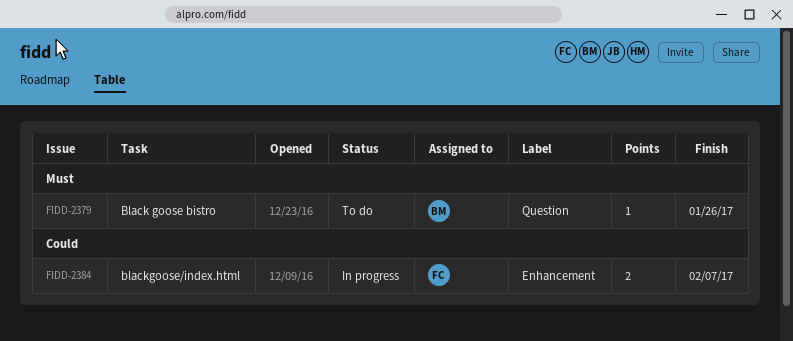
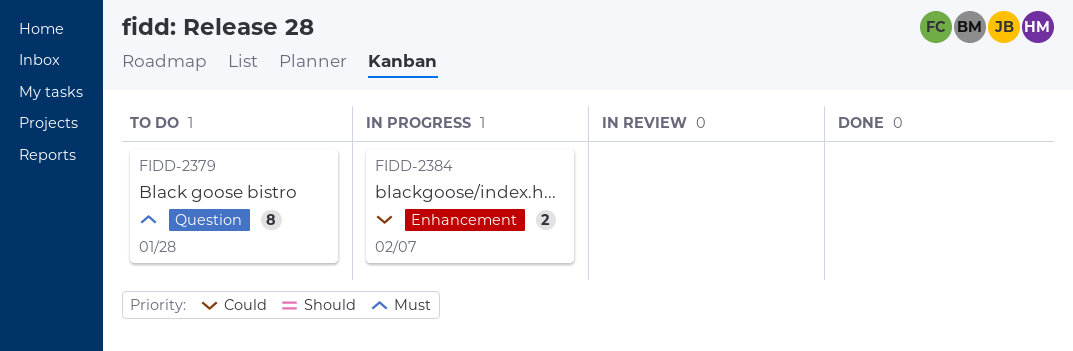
FIDD-2379, estimate: 1 -> 8
FIDD-2379, due: Jan 26 -> Jan 28

